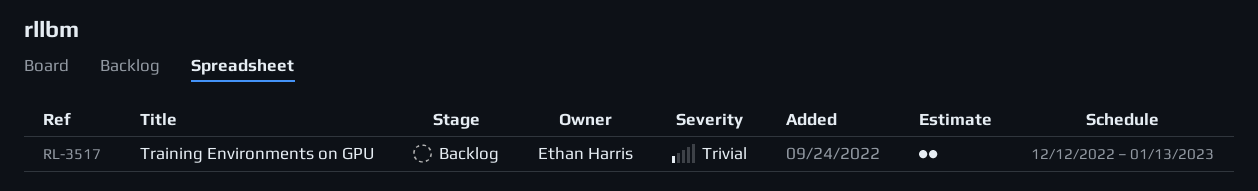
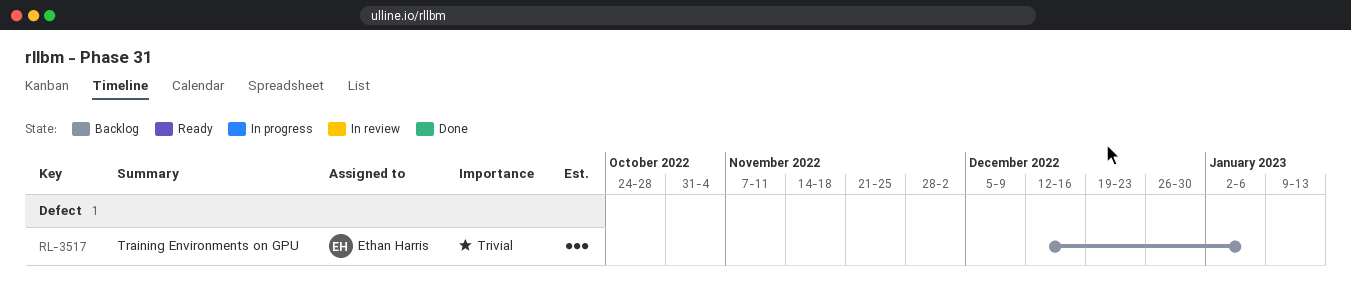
RL-3517, estimate: 2 -> 3
RL-3517, due: Jan 13 -> Jan 6

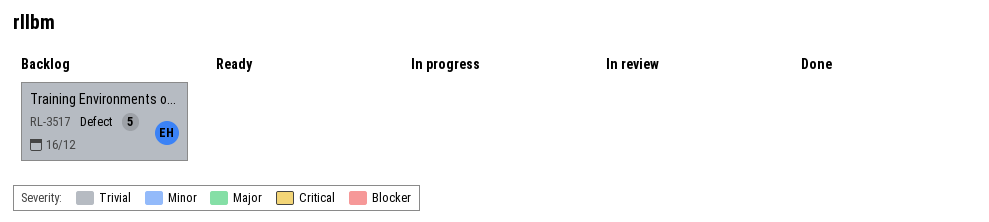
RL-3517, estimate: 3 -> 5
RL-3517, due: Jan 6 -> Dec 16

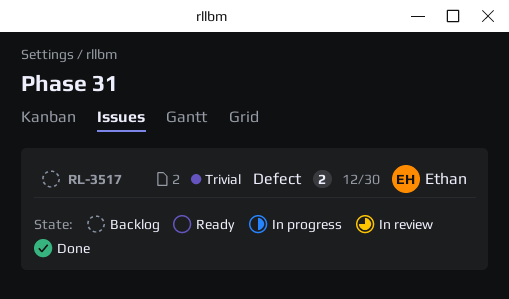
RL-3517, estimate: 5 -> 2
RL-3517, due: Dec 16 -> Dec 30

